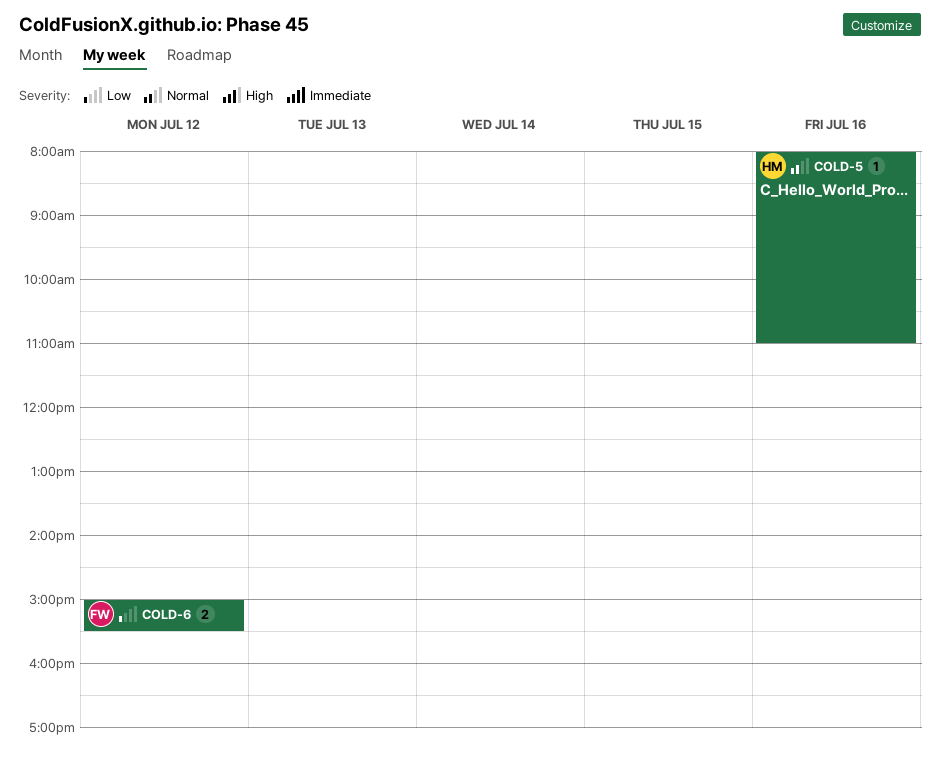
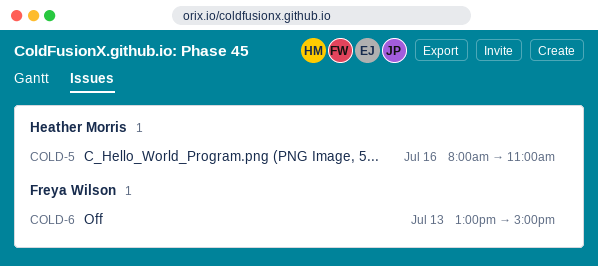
COLD-6, day: Jul 12 -> Jul 13
COLD-6, begins: 15:00 -> 13:00
COLD-6, ends: 15:30 -> 15:00

